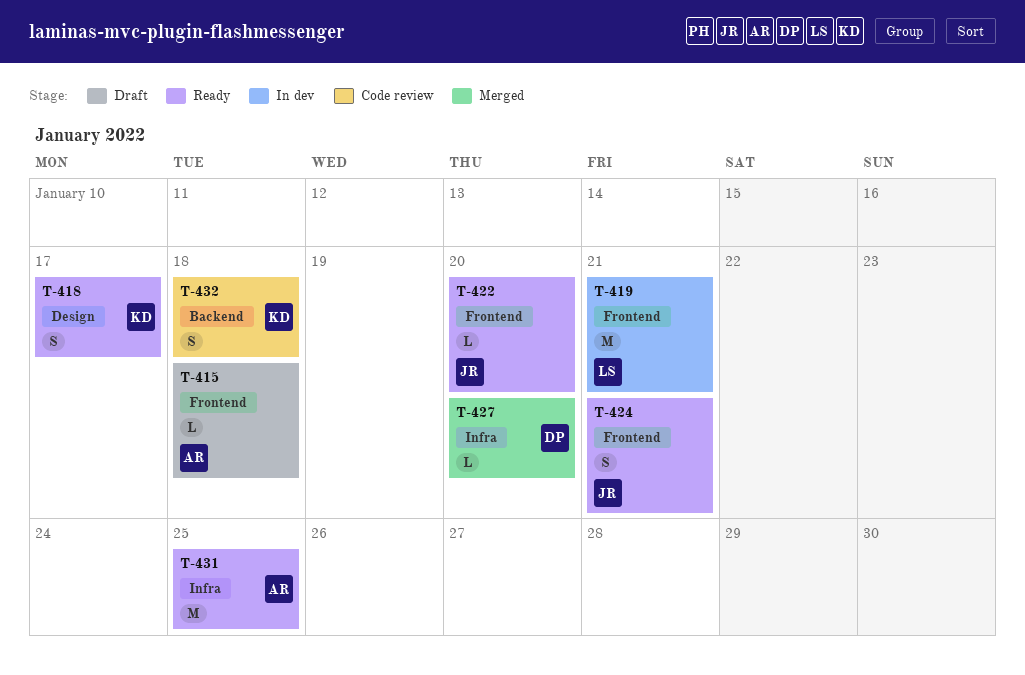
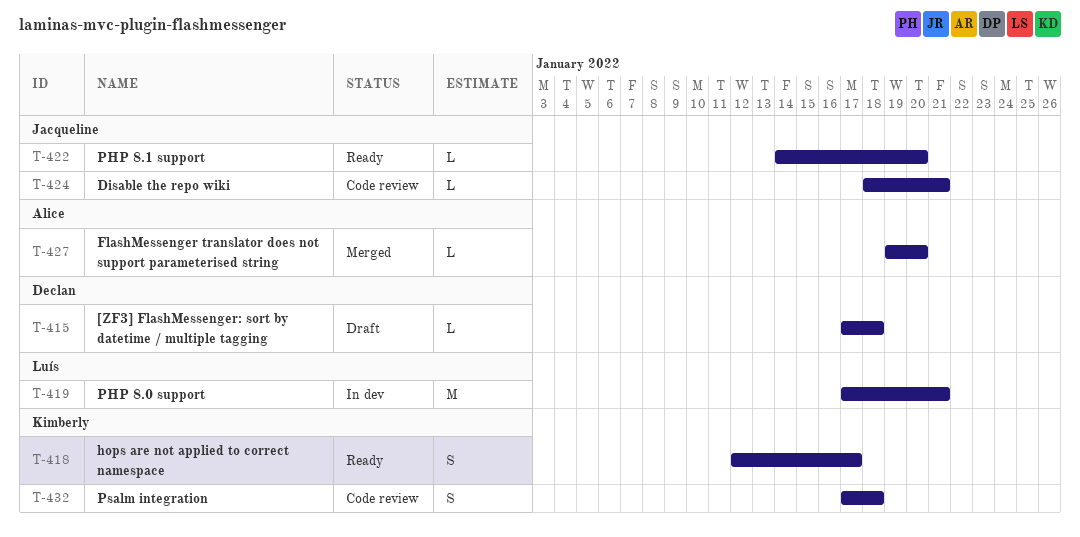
T-415, owner: Alice -> Declan
T-424, status: Ready -> Code review
T-424, estimate: S -> L
T-427, owner: Declan -> Alice
T-431: present -> none

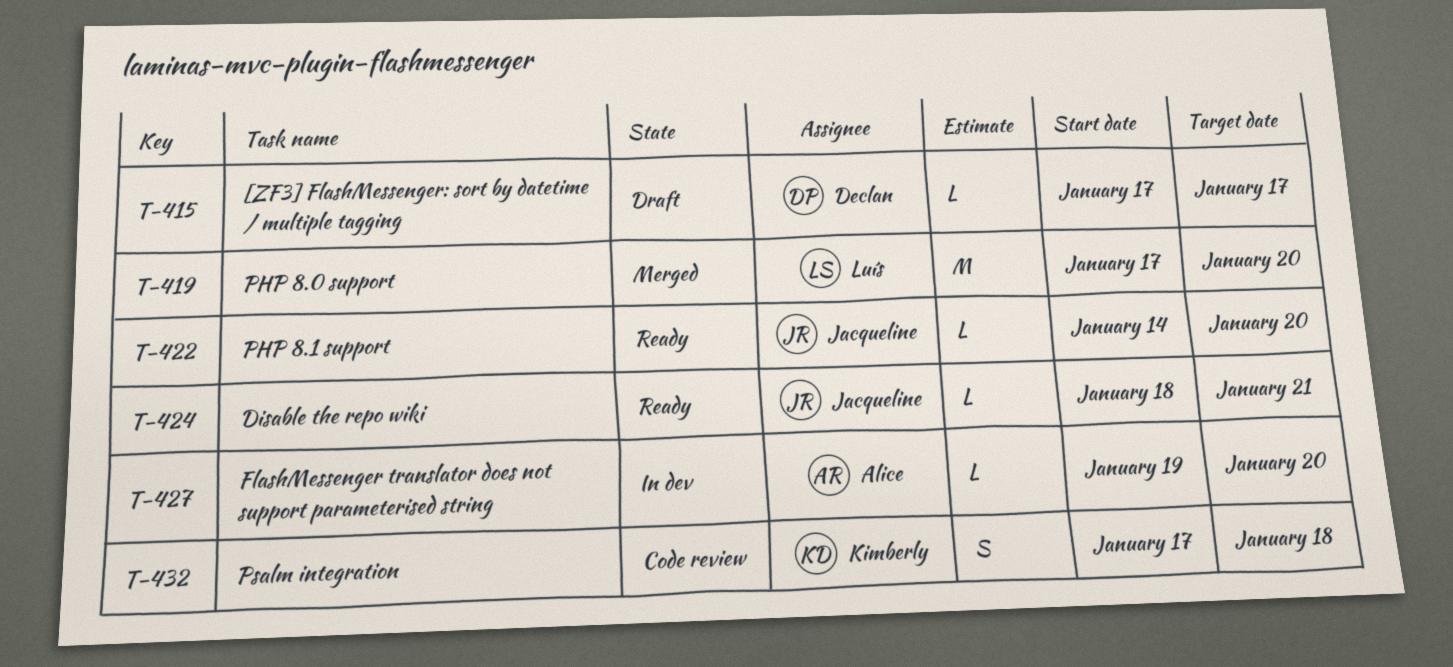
T-415, due: Jan 18 -> Jan 17
T-418: present -> none
T-419, status: In dev -> Merged
T-419, due: Jan 21 -> Jan 20
T-424, status: Code review -> Ready
T-427, status: Merged -> In dev

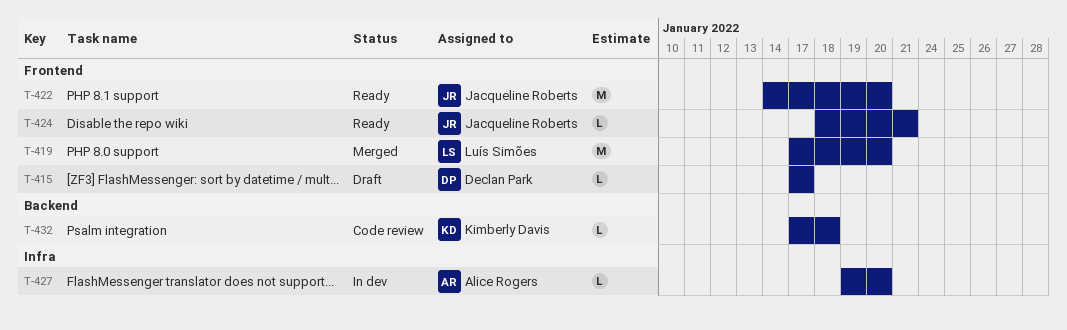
T-422, estimate: L -> M
T-432, estimate: S -> L

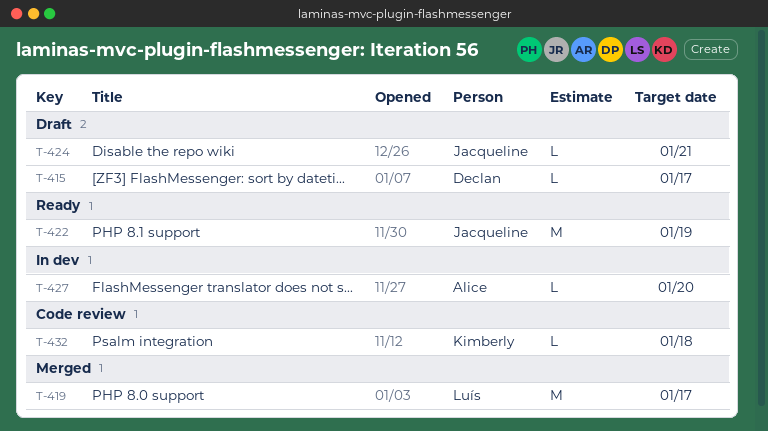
T-419, due: Jan 20 -> Jan 17
T-422, due: Jan 20 -> Jan 19
T-424, status: Ready -> Draft

